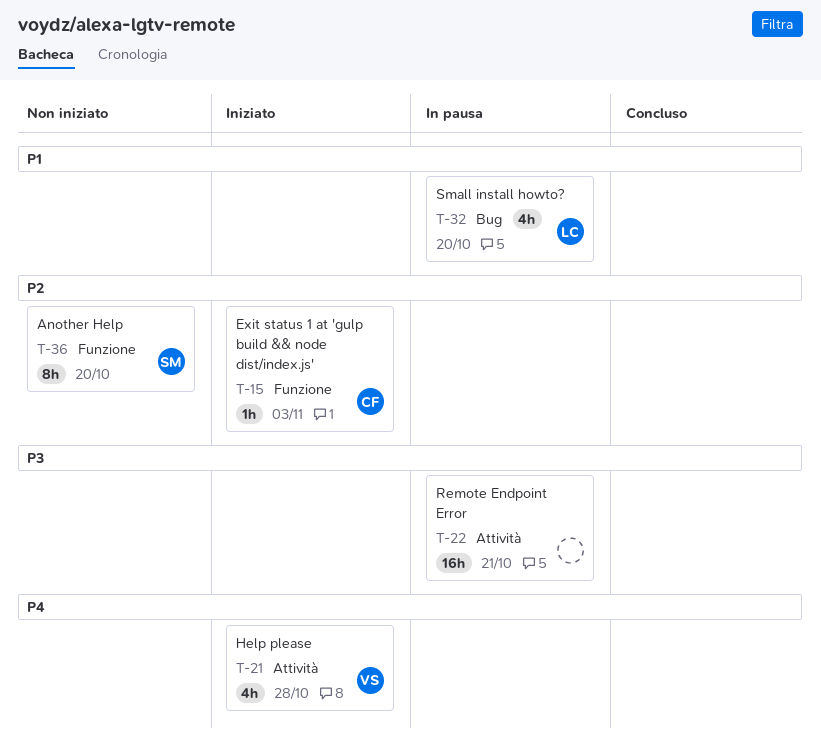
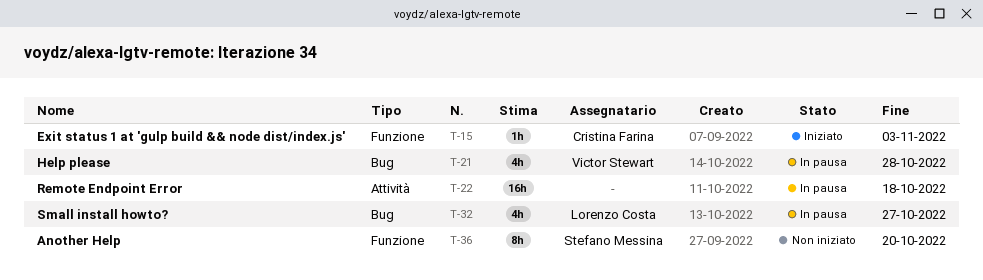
T-21, status: Iniziato -> In pausa
T-21, label: Attività -> Bug
T-22, due: Oct 21 -> Oct 18
T-32, due: Oct 20 -> Oct 27

